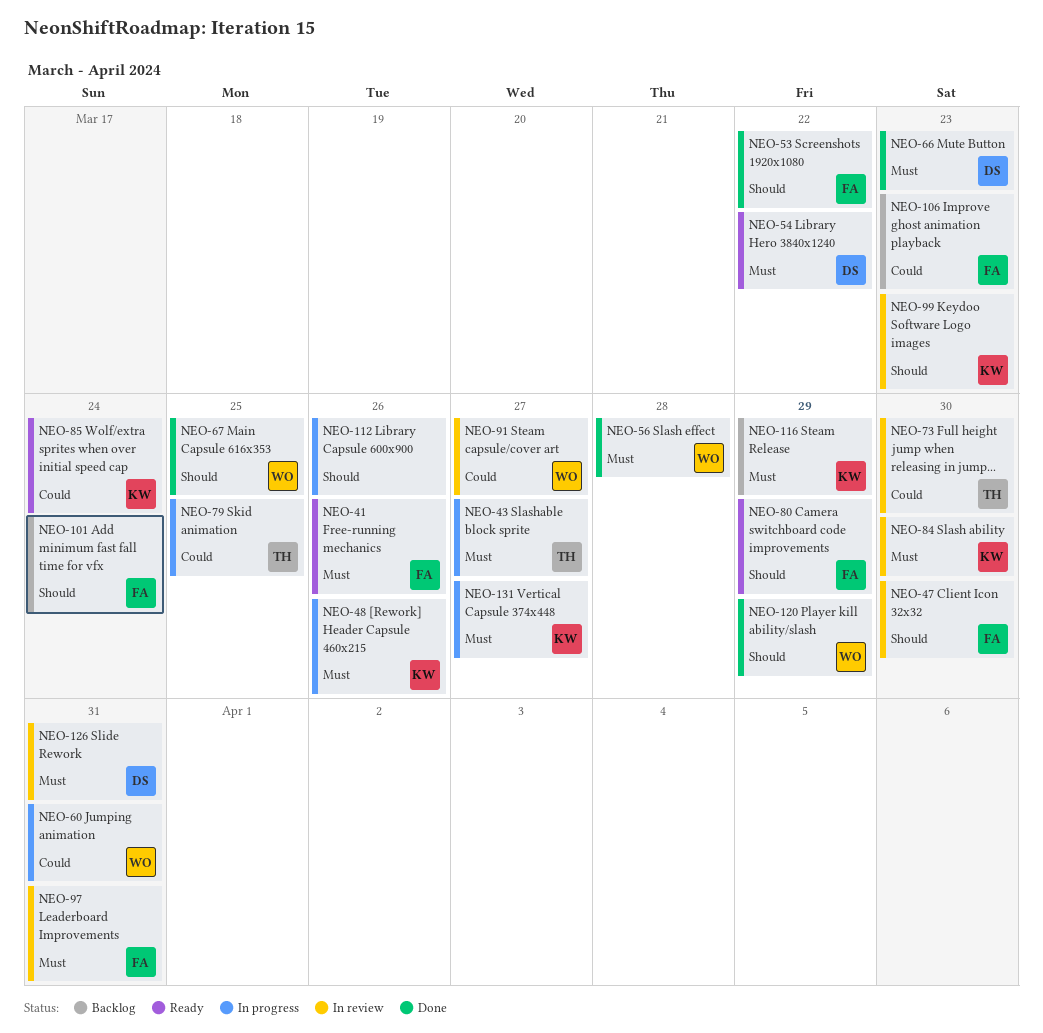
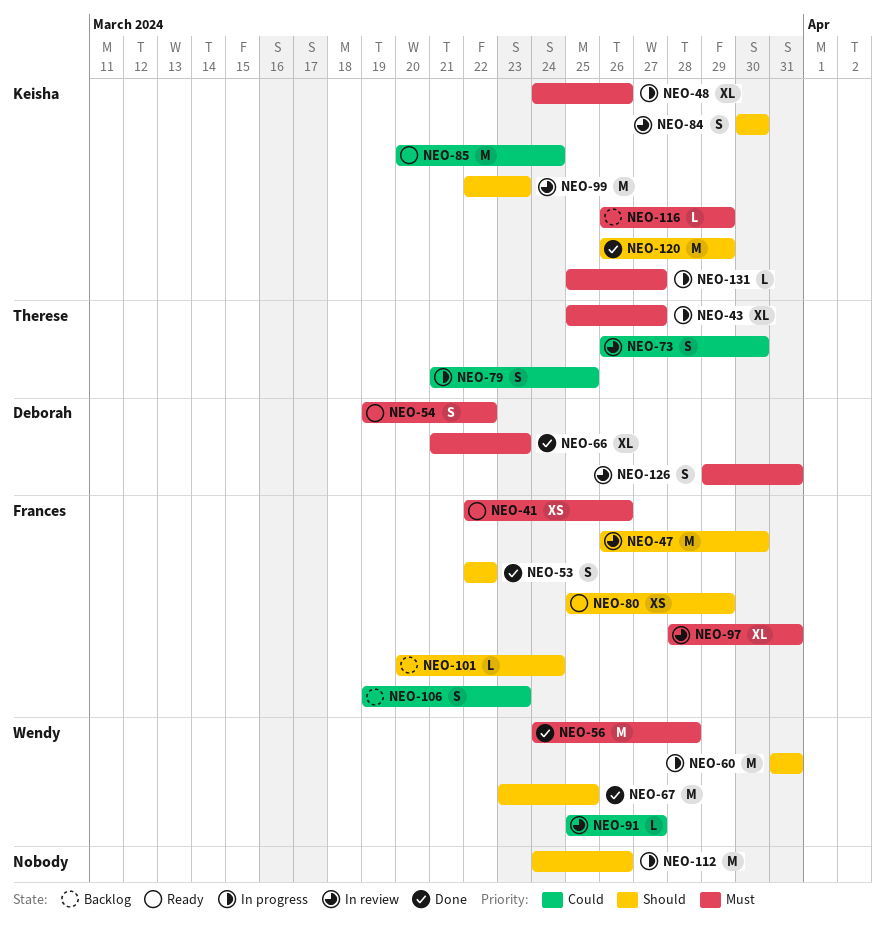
NEO-60, priority: Could -> Should
NEO-84, priority: Must -> Should
NEO-120, owner: Wendy -> Keisha

